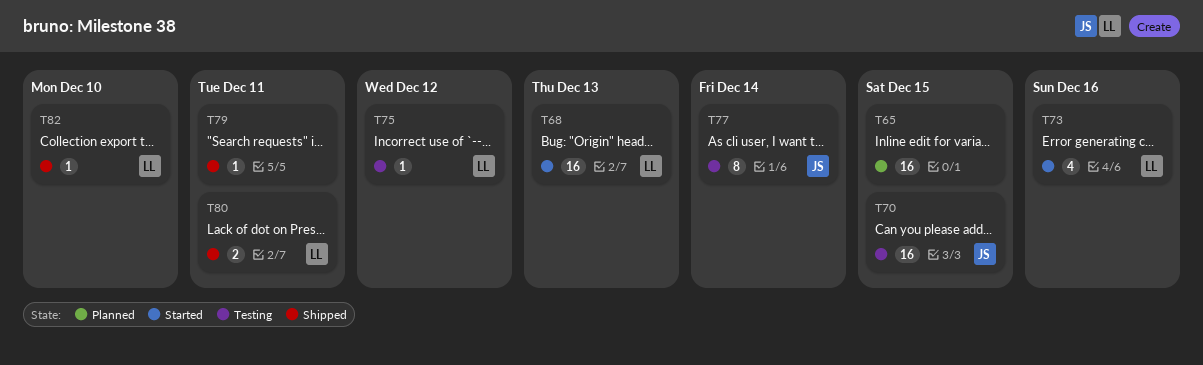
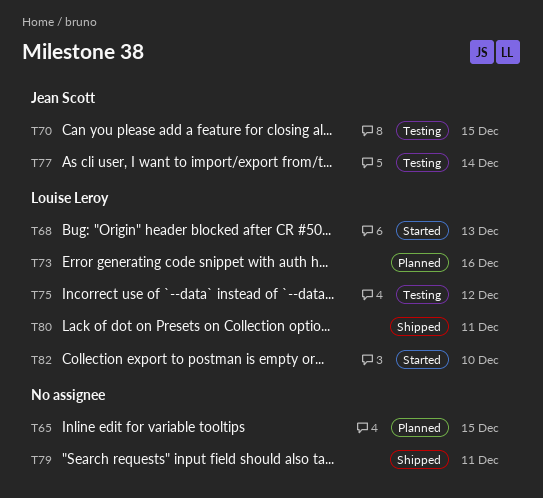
T73, status: Started -> Planned
T82, status: Shipped -> Started

